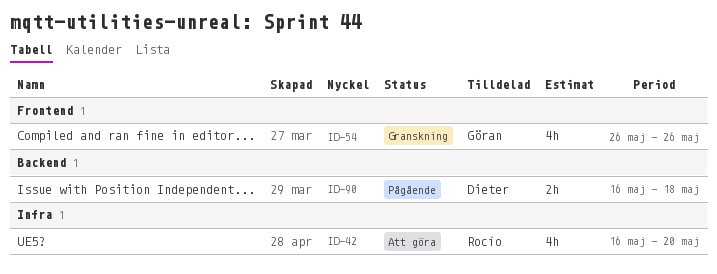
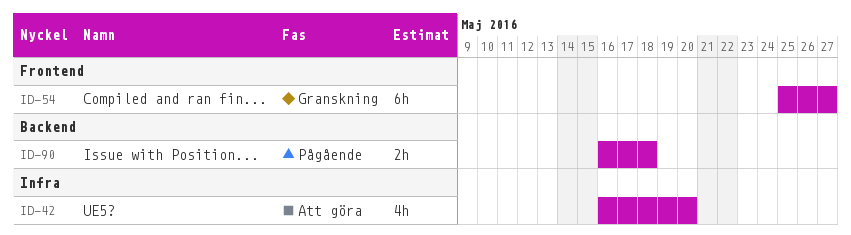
ID-54, estimate: 4h -> 6h
ID-54, start: May 26 -> May 25
ID-54, due: May 26 -> May 27

